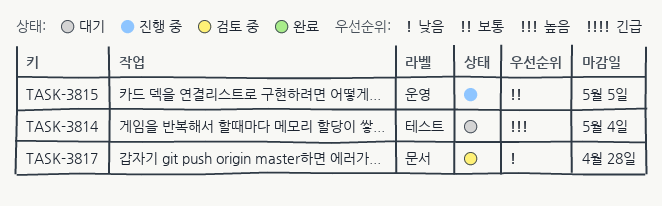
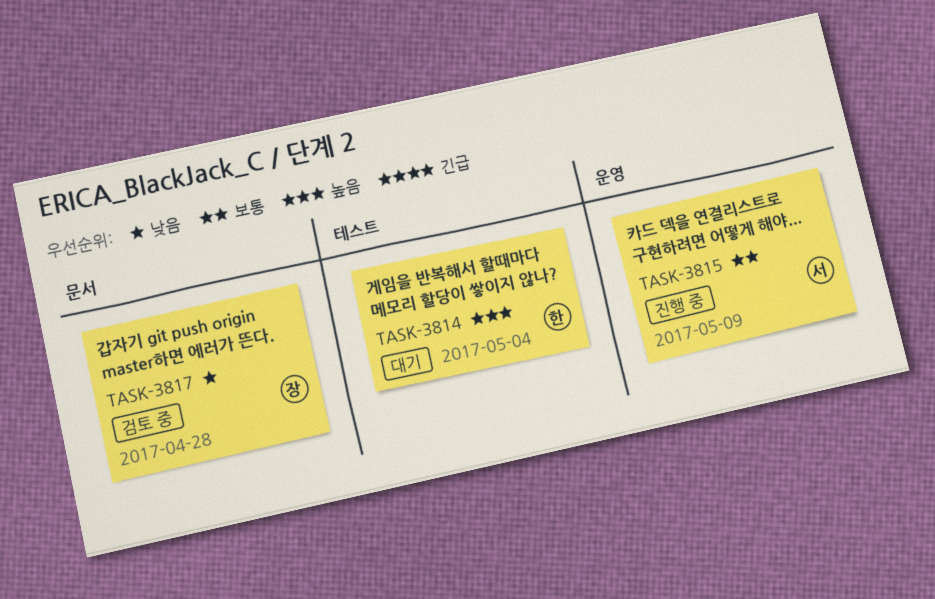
TASK-3815, due: May 5 -> May 9

